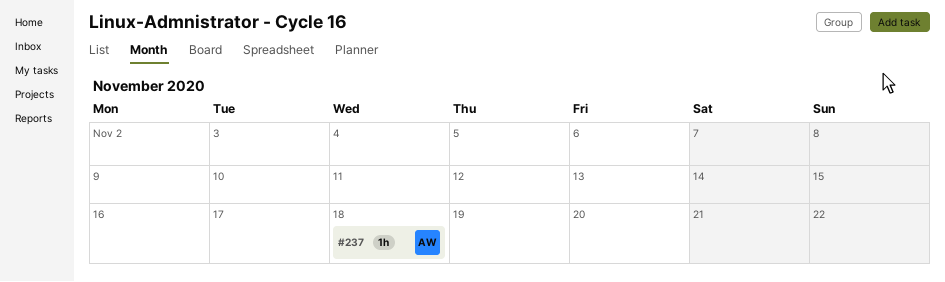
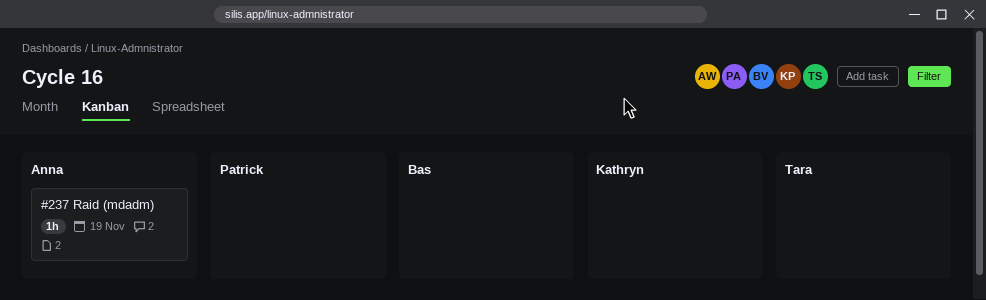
#237, due: Nov 18 -> Nov 19

